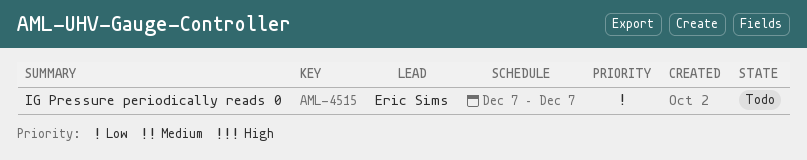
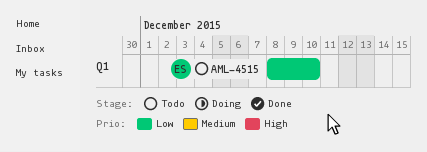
AML-4515, start: Dec 7 -> Dec 8
AML-4515, due: Dec 7 -> Dec 10

